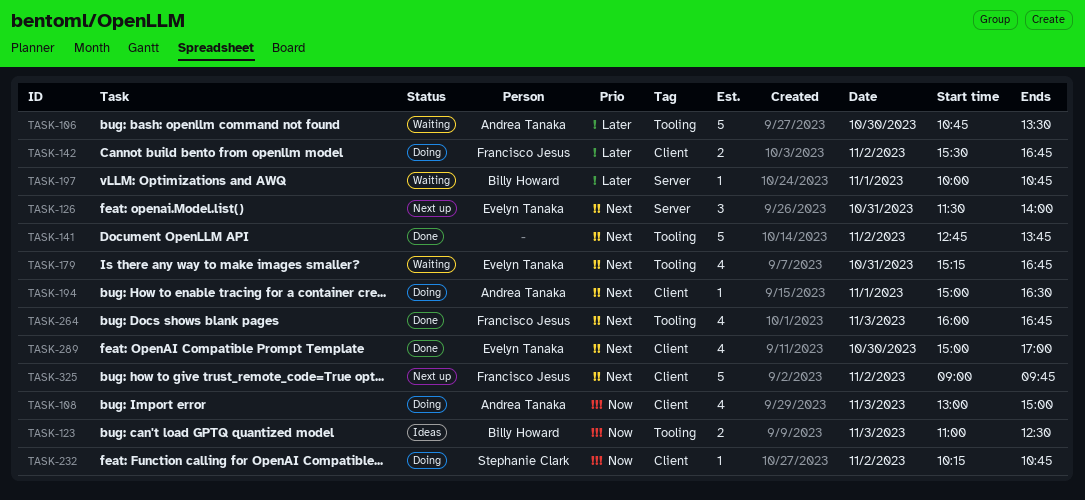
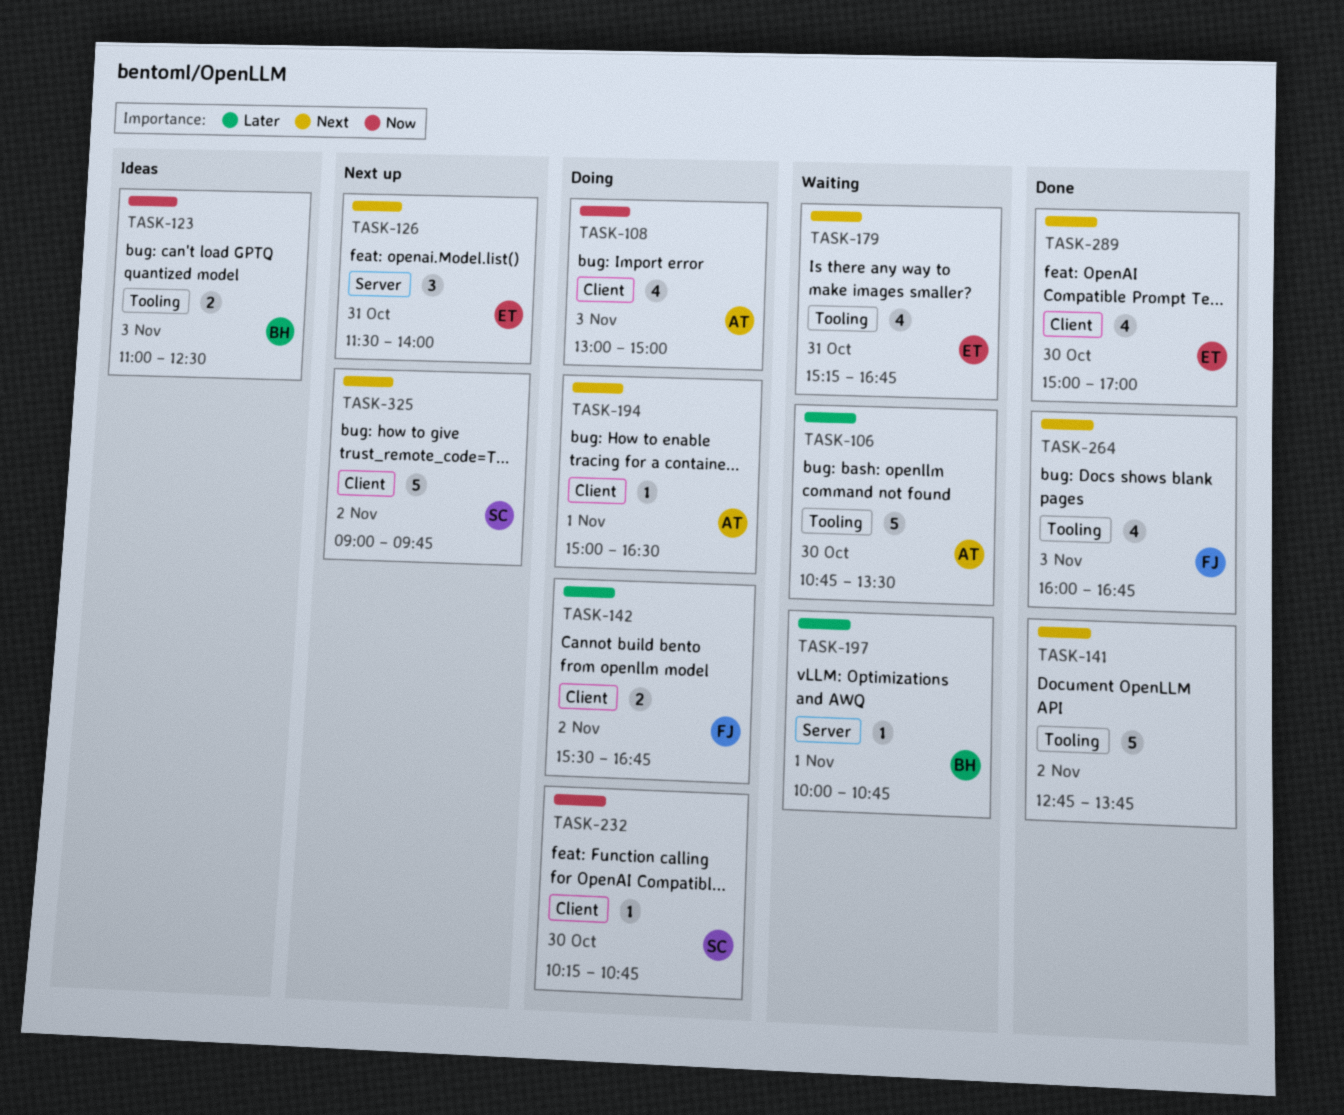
TASK-232, day: Nov 2 -> Oct 30
TASK-325, owner: Francisco Jesus -> Stephanie Clark

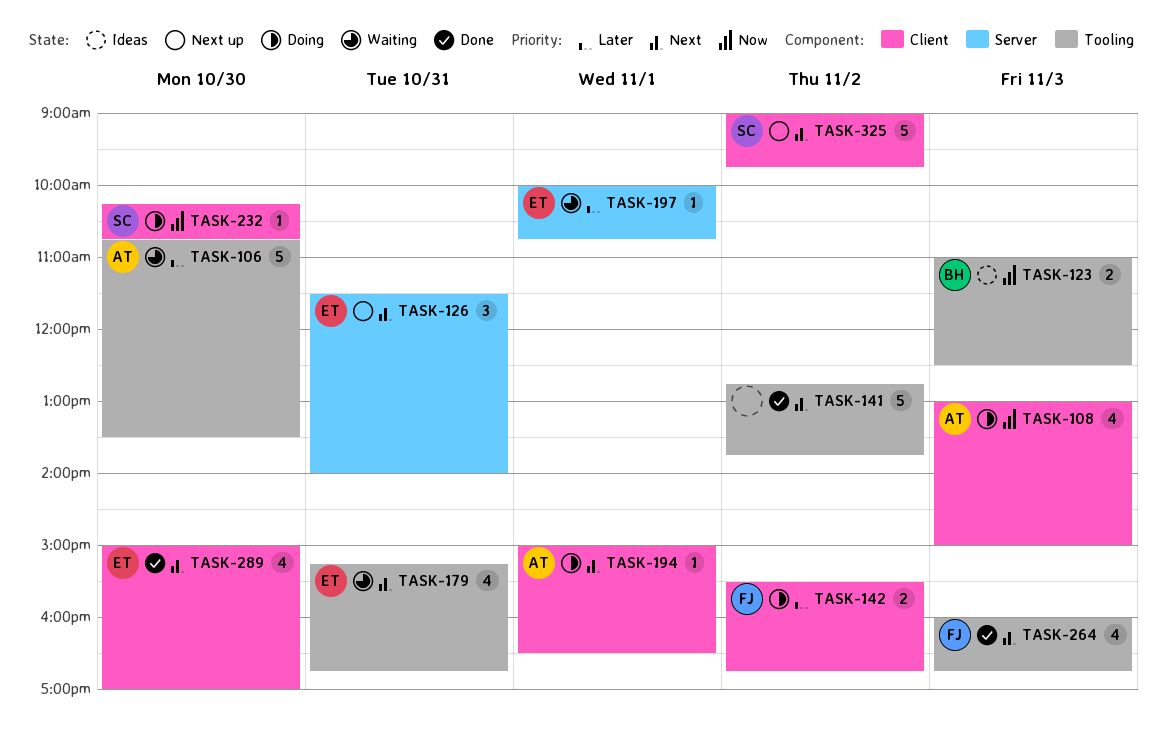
TASK-197, owner: BH -> ET

